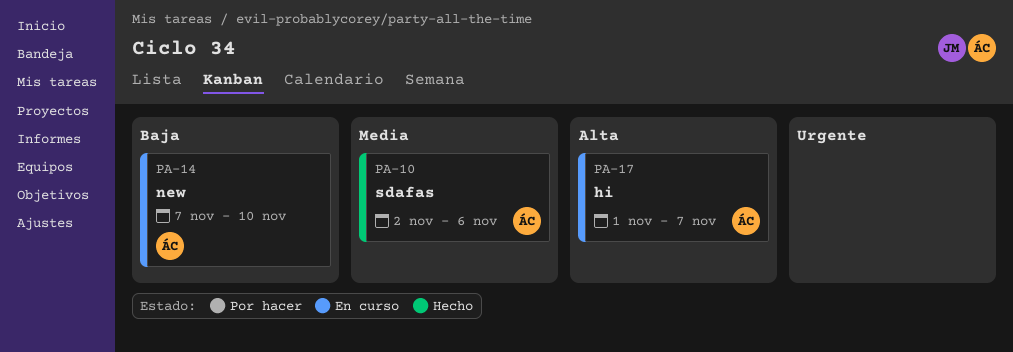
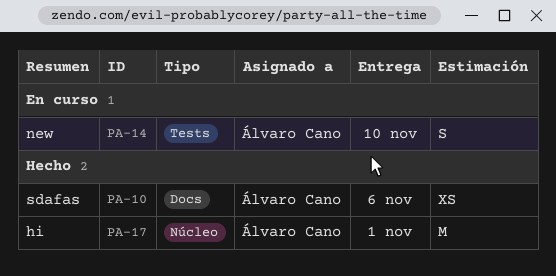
PA-17, status: En curso -> Hecho
PA-17, due: Nov 7 -> Nov 1

